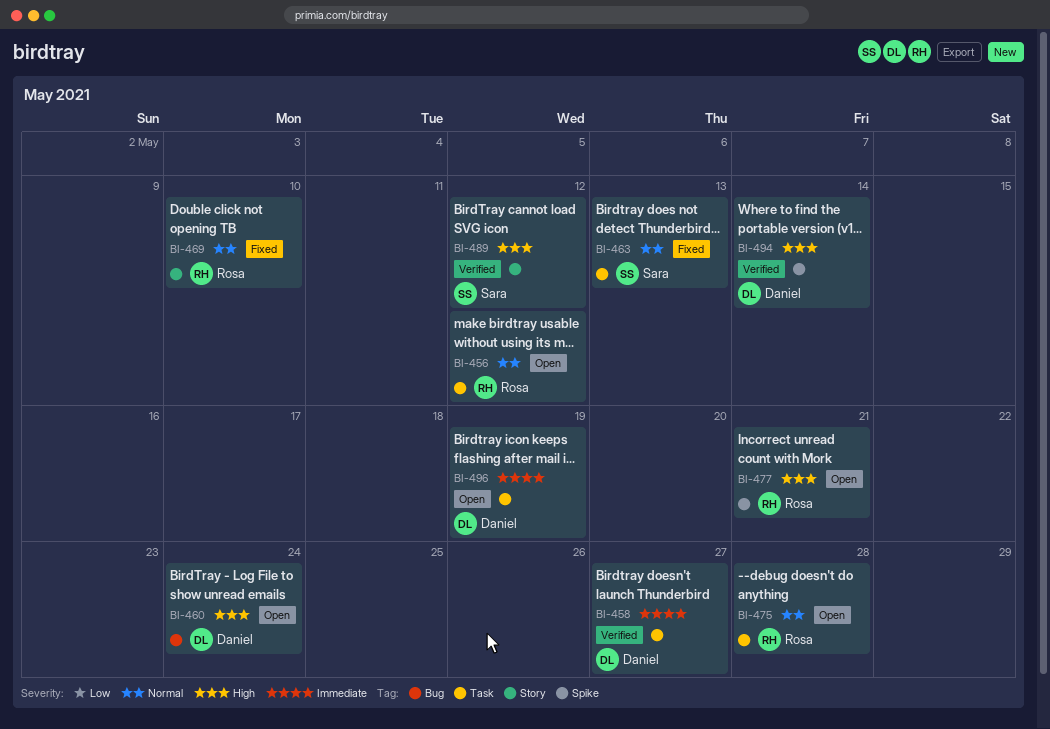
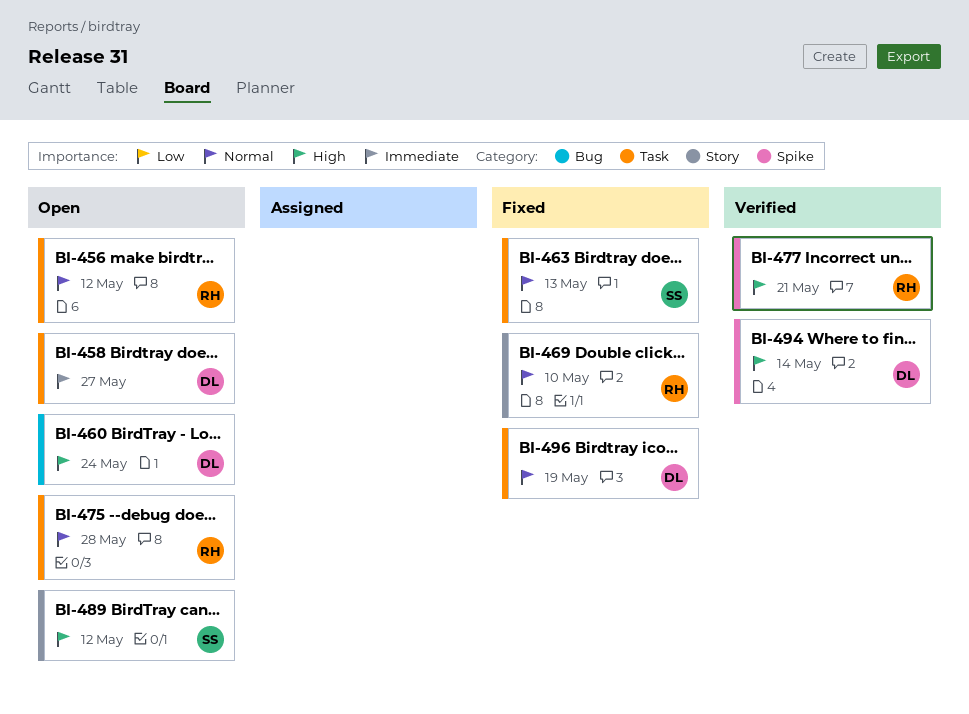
BI-458, status: Verified -> Open
BI-477, status: Open -> Verified
BI-489, status: Verified -> Open
BI-496, status: Open -> Fixed
BI-496, priority: Immediate -> Normal

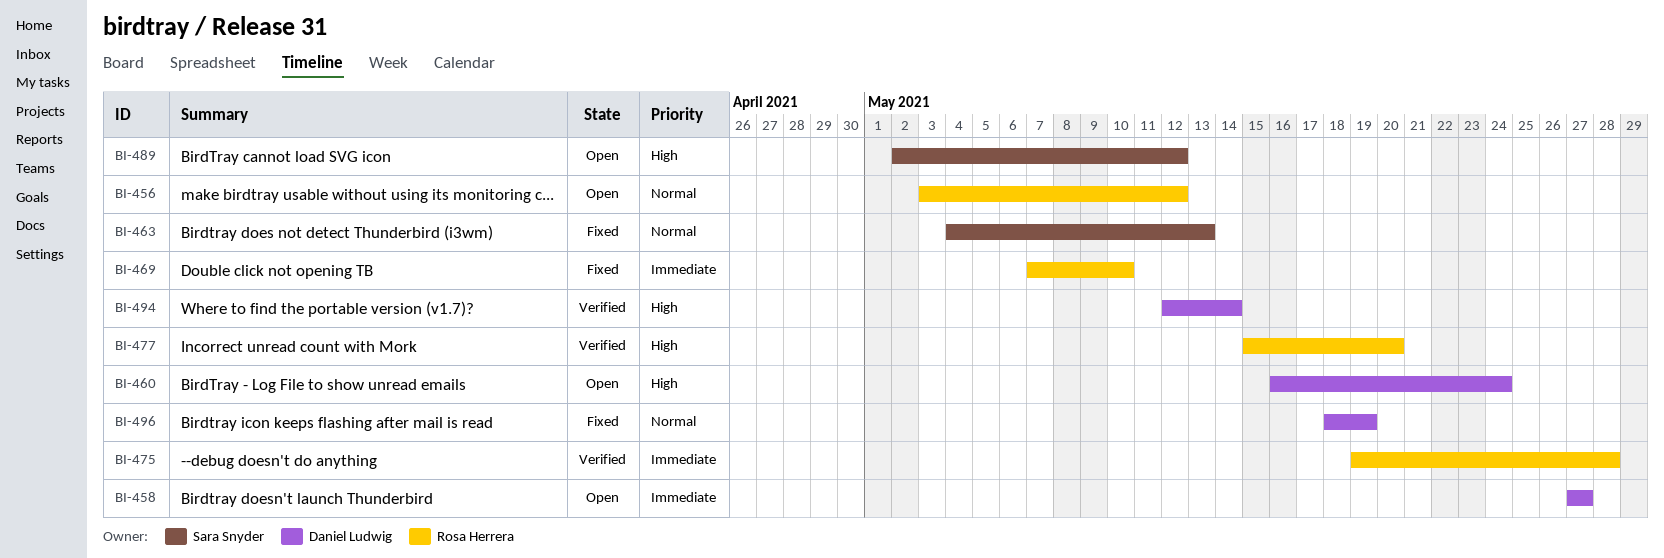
BI-469, priority: Normal -> Immediate
BI-475, status: Open -> Verified
BI-475, priority: Normal -> Immediate
BI-477, due: May 21 -> May 20

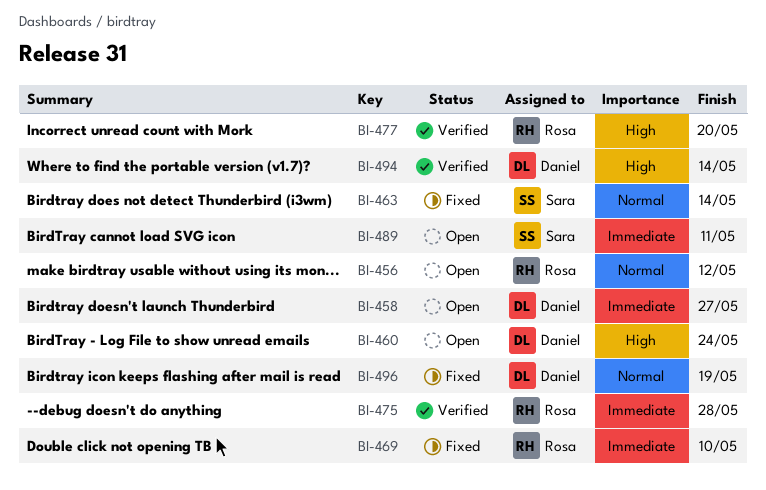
BI-463, due: May 13 -> May 14
BI-489, priority: High -> Immediate
BI-489, due: May 12 -> May 11

